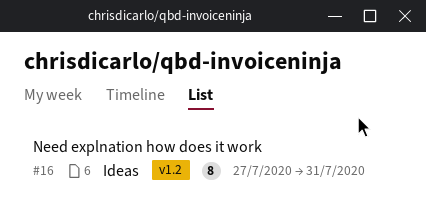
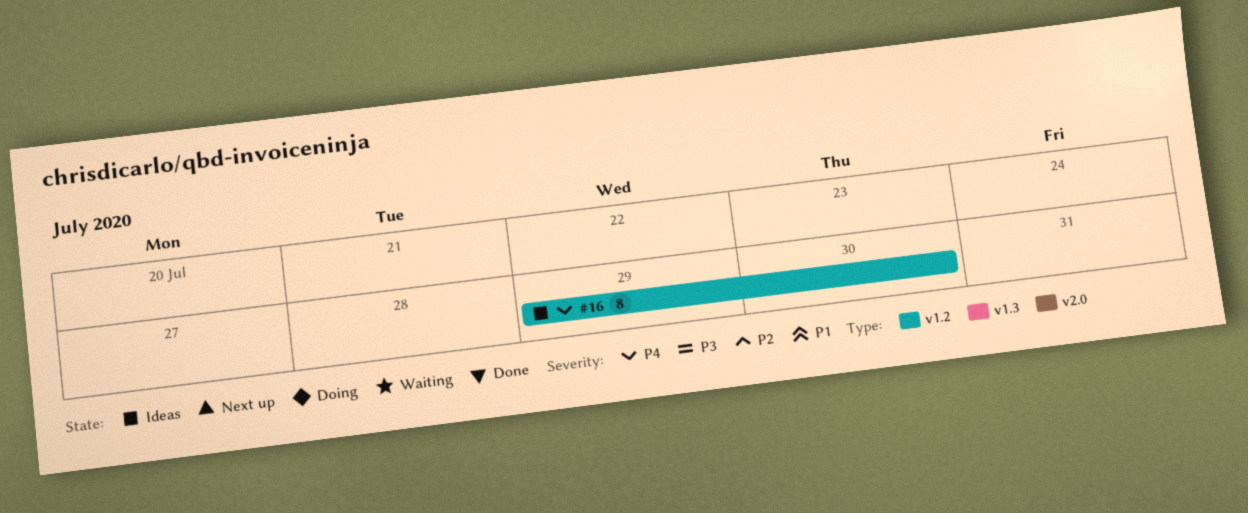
#16, start: Jul 27 -> Jul 29
#16, due: Jul 31 -> Jul 30

